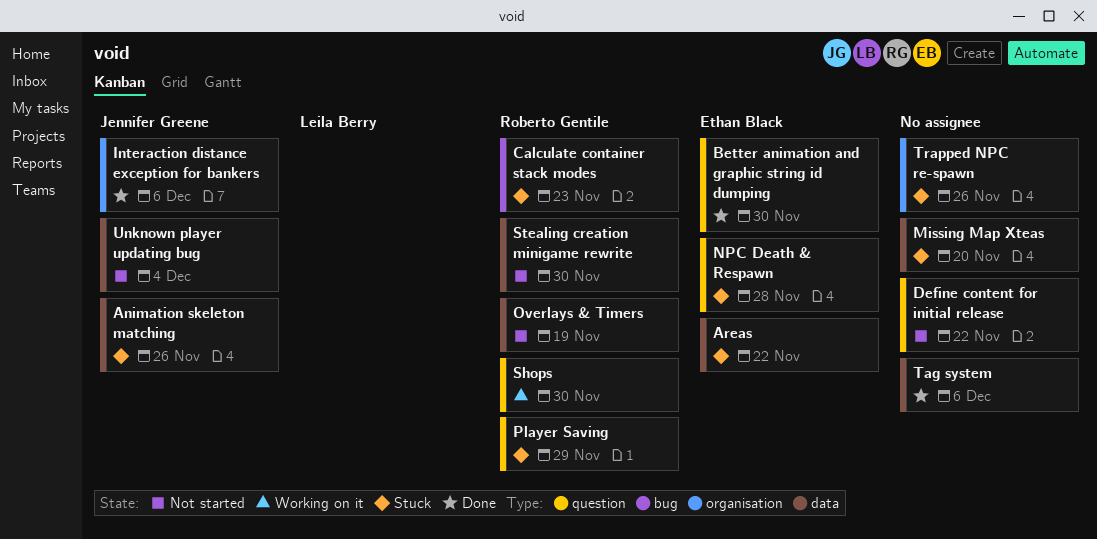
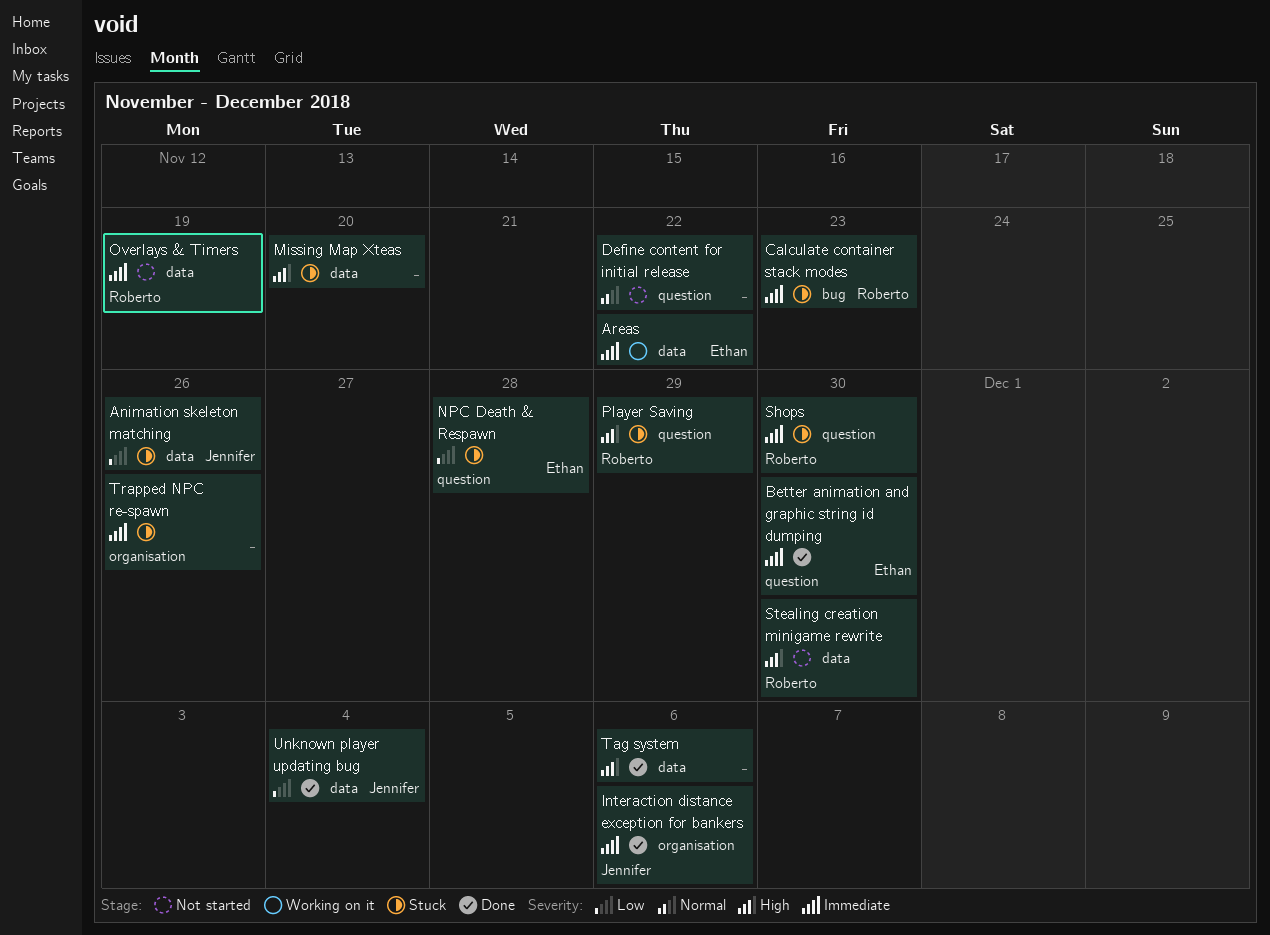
Areas, status: Stuck -> Working on it
Shops, status: Working on it -> Stuck
Unknown player updating bug, status: Not started -> Done

